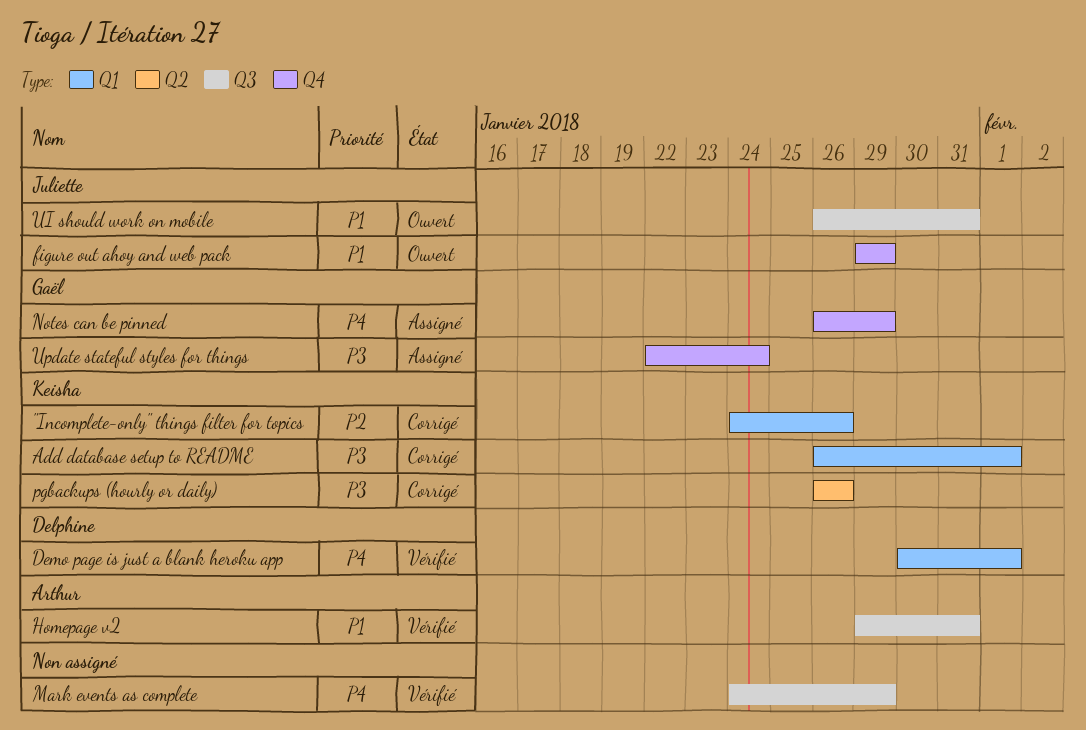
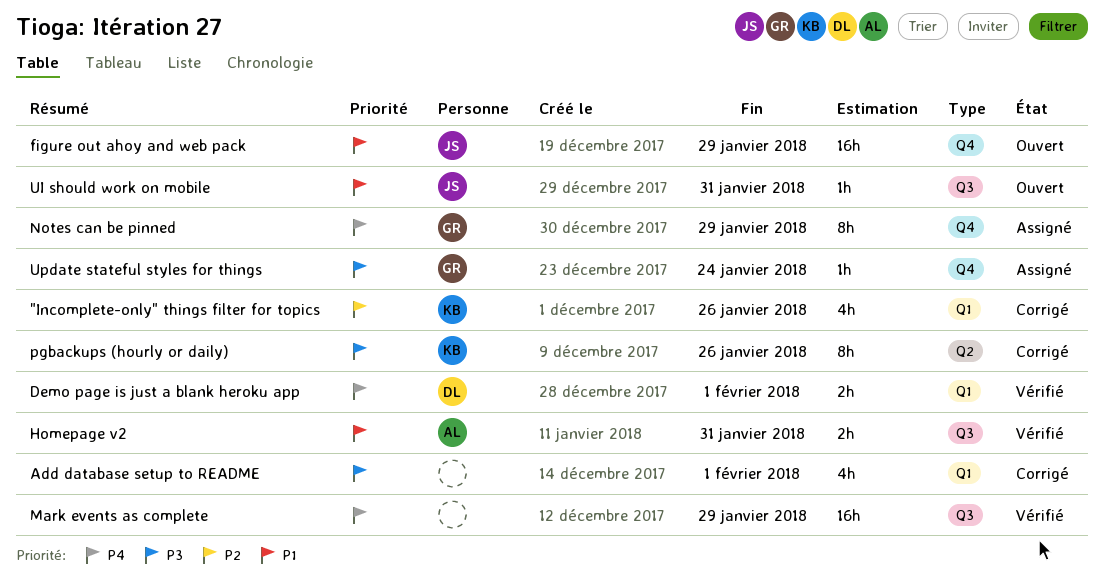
Add database setup to README, owner: Keisha -> none

